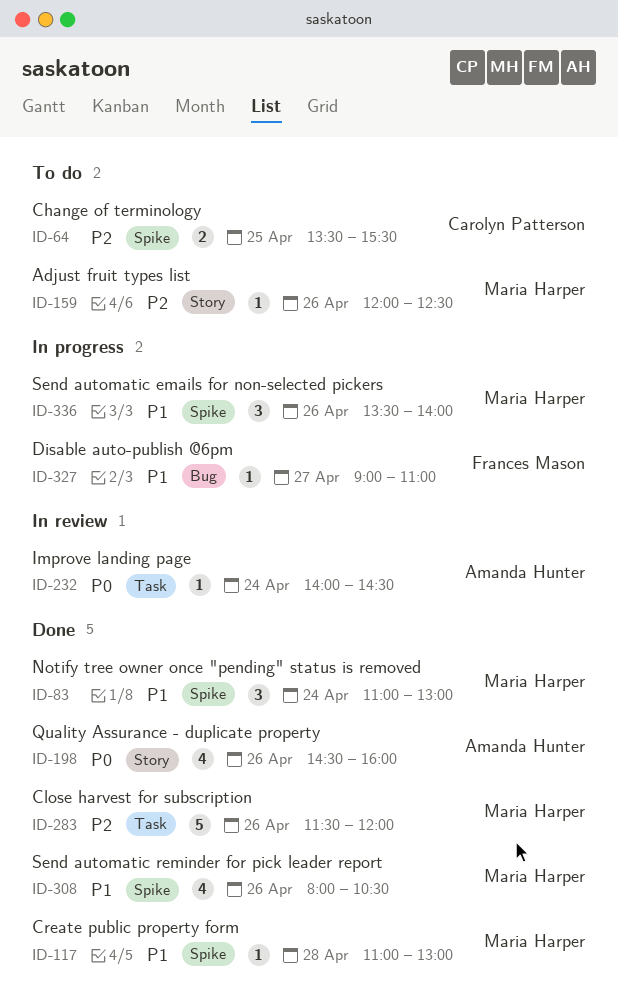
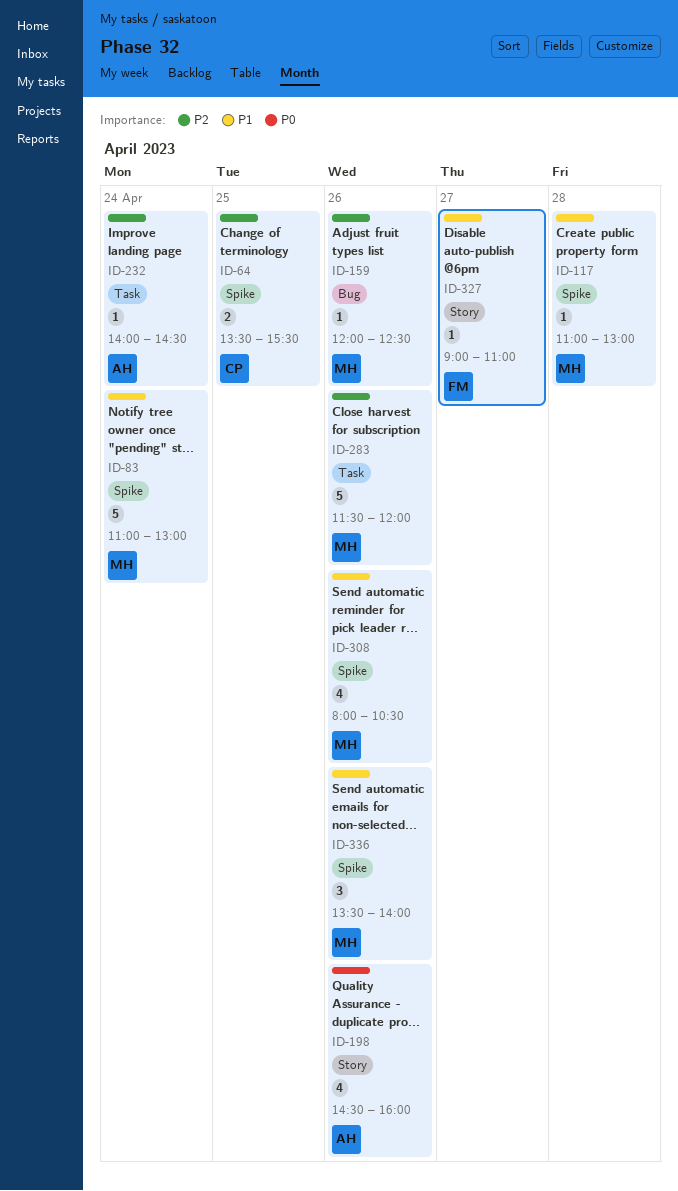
ID-83, estimate: 3 -> 5
ID-159, label: Story -> Bug
ID-232, priority: P0 -> P2
ID-327, label: Bug -> Story

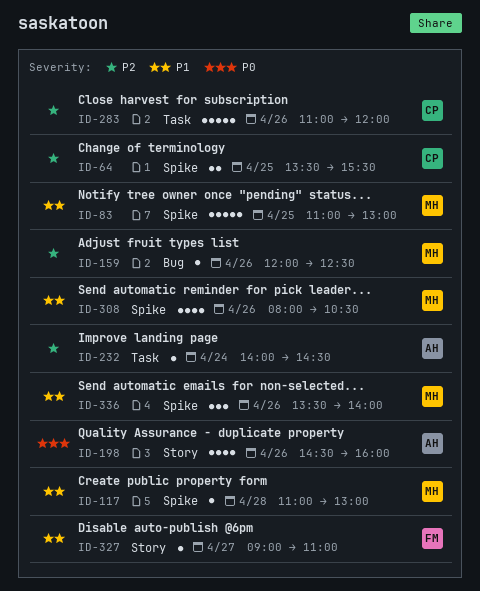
ID-83, day: Apr 24 -> Apr 25
ID-283, owner: MH -> CP
ID-283, begins: 11:30 -> 11:00

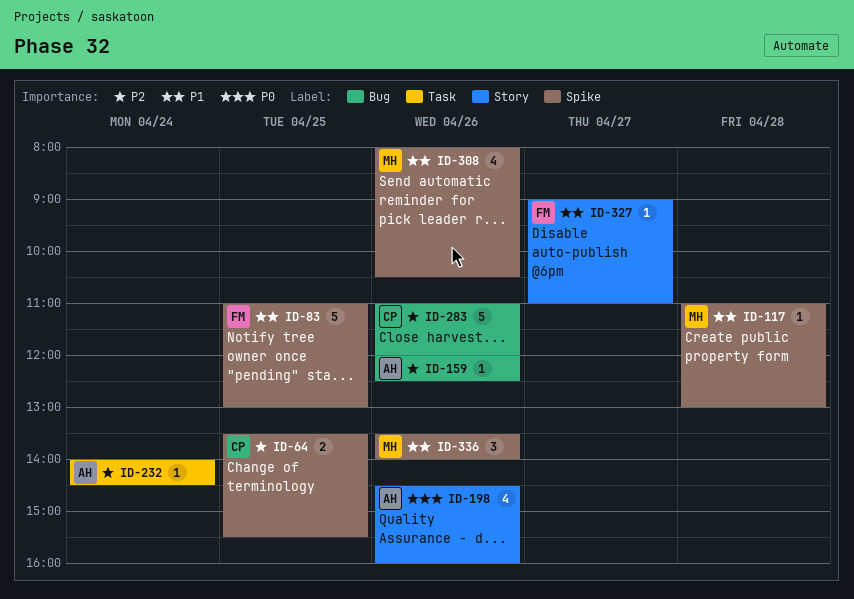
ID-83, owner: MH -> FM
ID-159, owner: MH -> AH
ID-283, label: Task -> Bug

